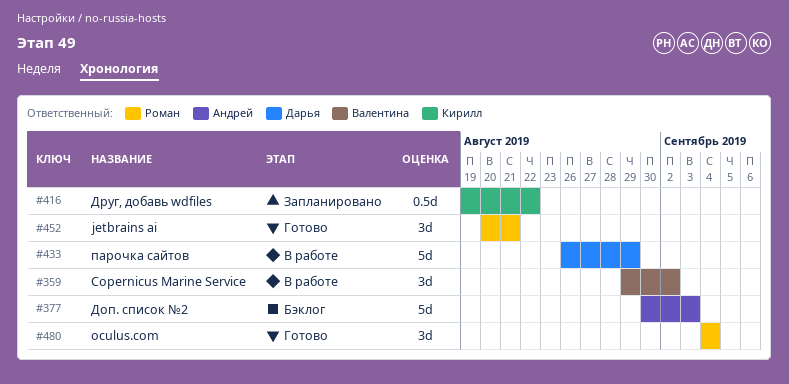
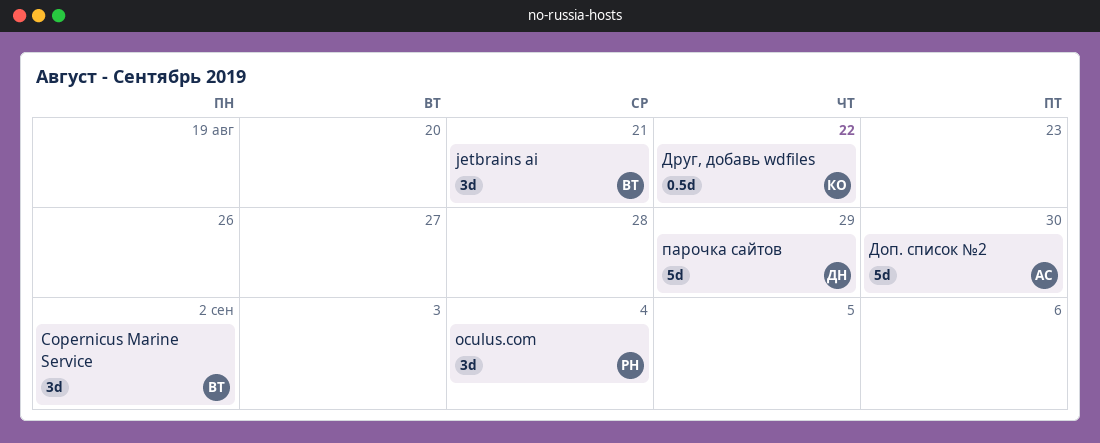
jetbrains ai, owner: Роман -> Валентина
Доп. список №2, due: Sep 3 -> Aug 30

